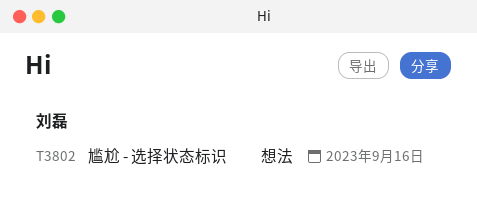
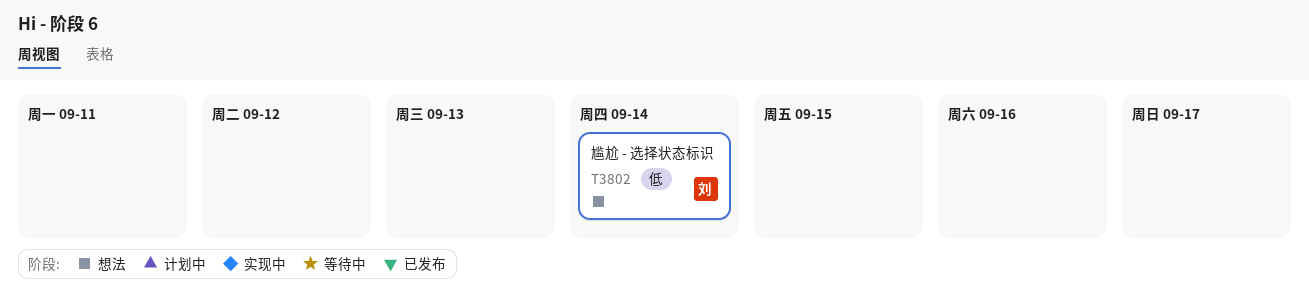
T3802, due: Sep 16 -> Sep 14

